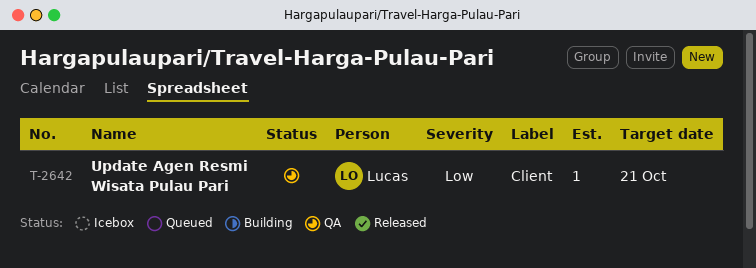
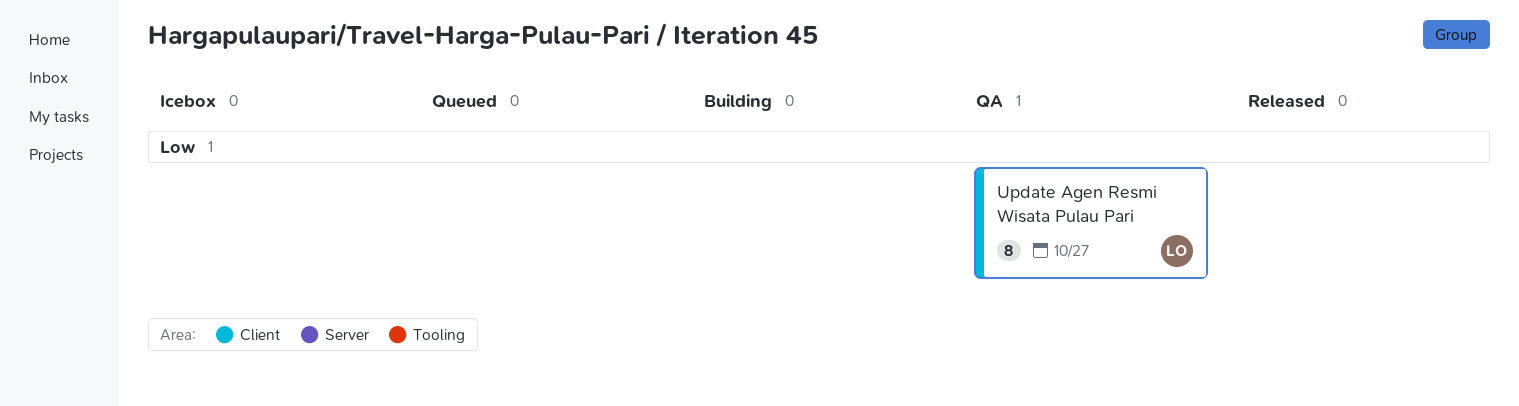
Update Agen Resmi Wisata Pulau Pari, estimate: 1 -> 8
Update Agen Resmi Wisata Pulau Pari, due: Oct 21 -> Oct 27

